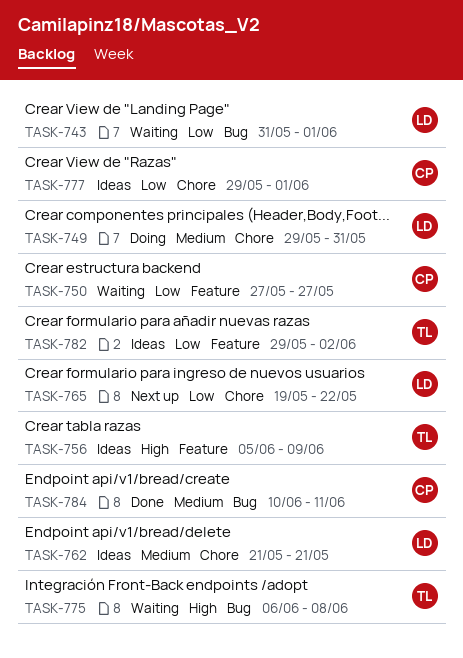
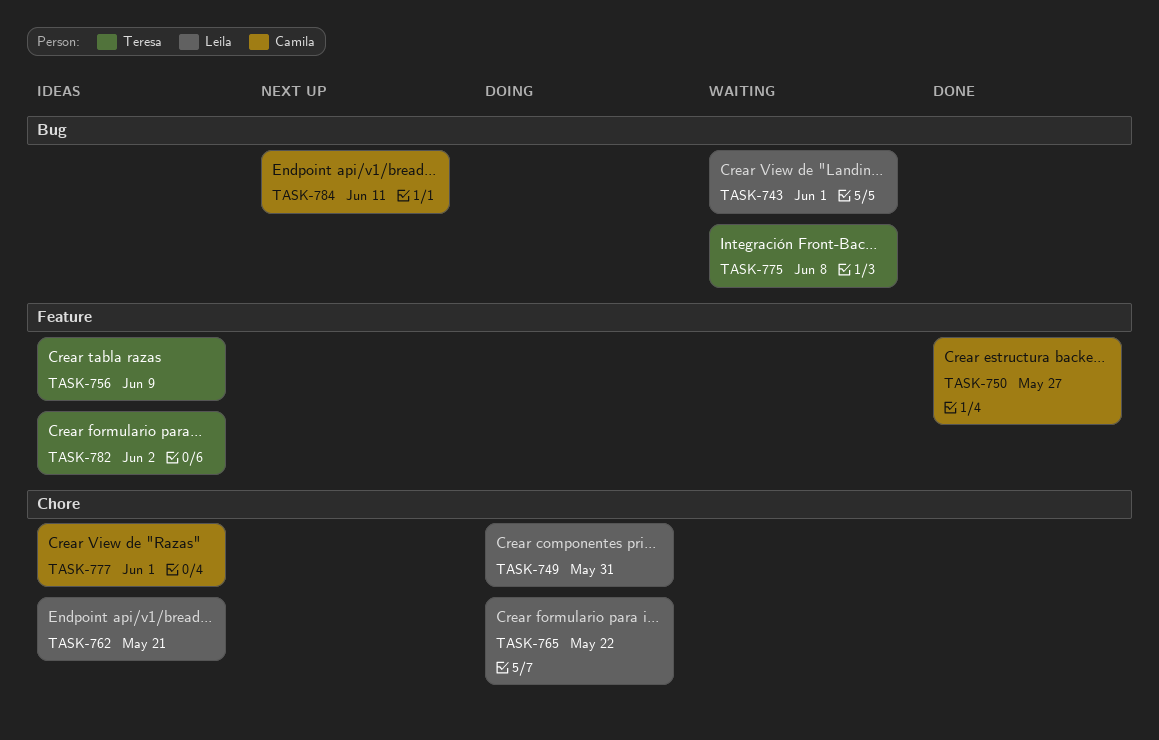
TASK-750, status: Waiting -> Done
TASK-765, status: Next up -> Doing
TASK-784, status: Done -> Next up

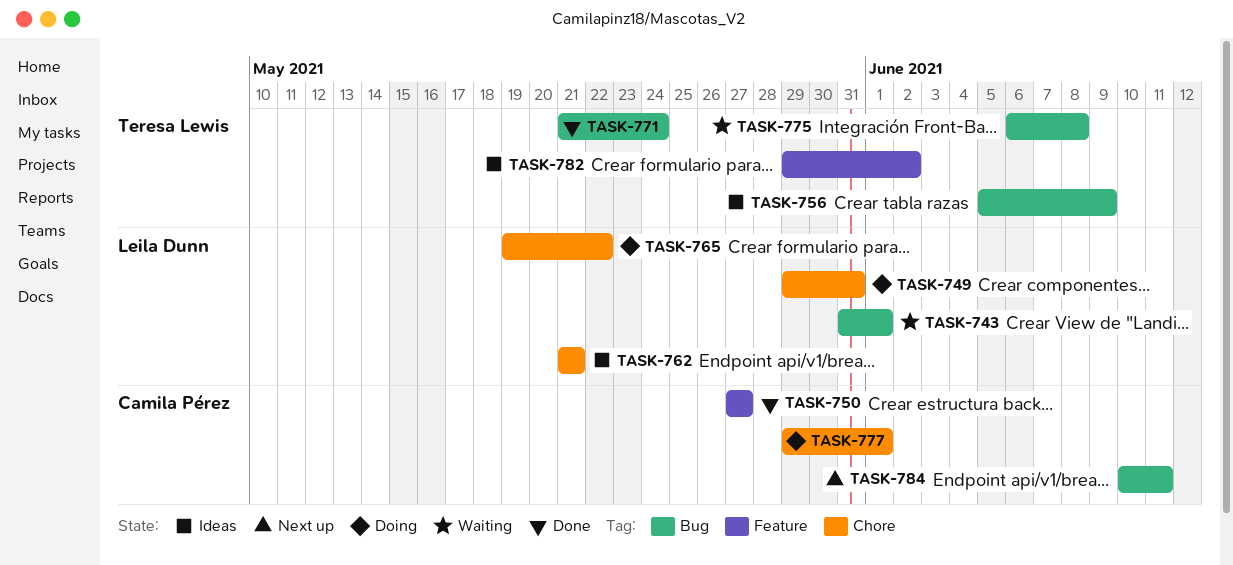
TASK-756, label: Feature -> Bug
TASK-771: none -> present
TASK-777, status: Ideas -> Doing

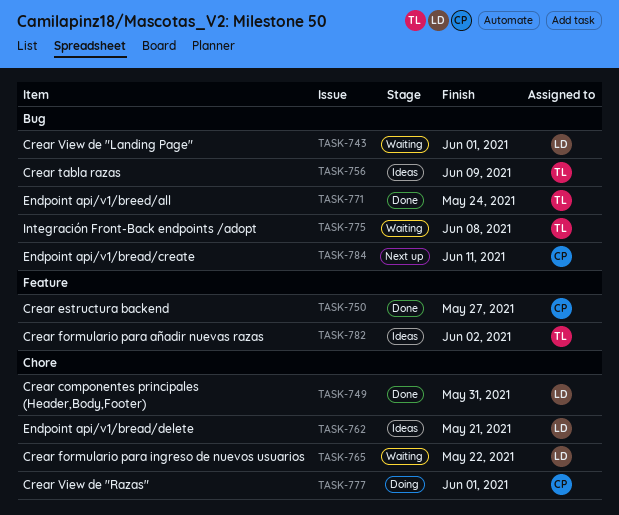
TASK-749, status: Doing -> Done
TASK-765, status: Doing -> Waiting

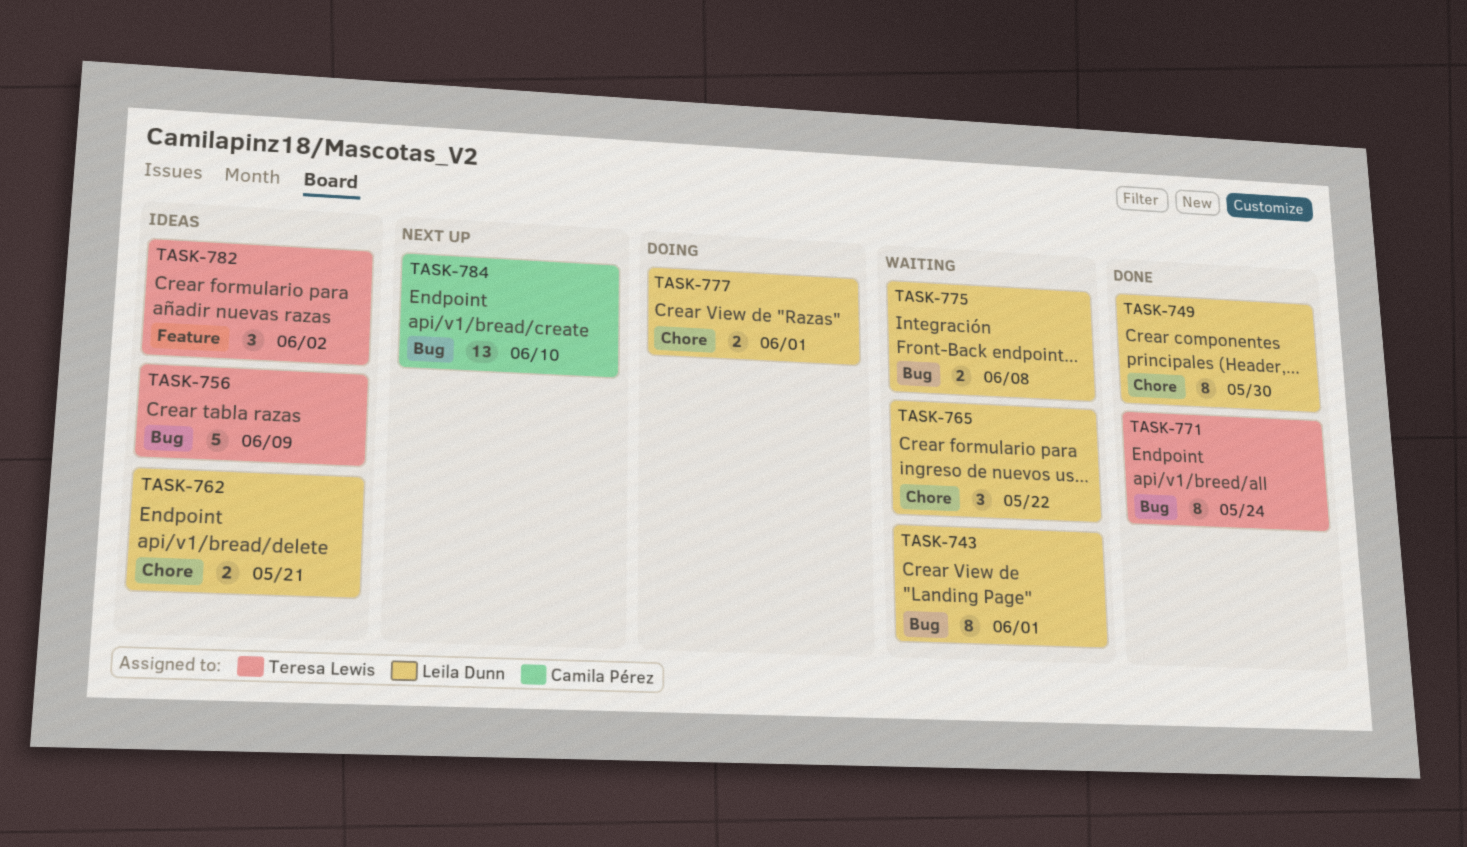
TASK-749, due: May 31 -> May 30
TASK-750: present -> none
TASK-775, owner: Teresa Lewis -> Leila Dunn
TASK-777, owner: Camila Pérez -> Leila Dunn
TASK-784, due: Jun 11 -> Jun 10

